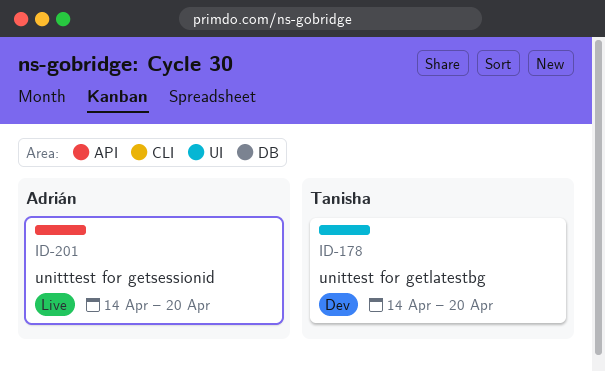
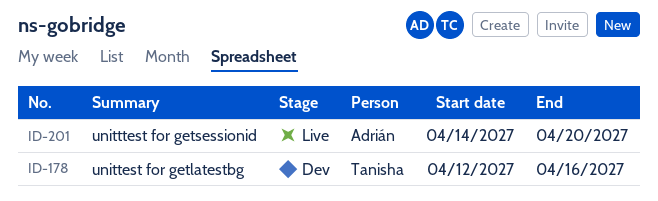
ID-178, start: Apr 14 -> Apr 12
ID-178, due: Apr 20 -> Apr 16

